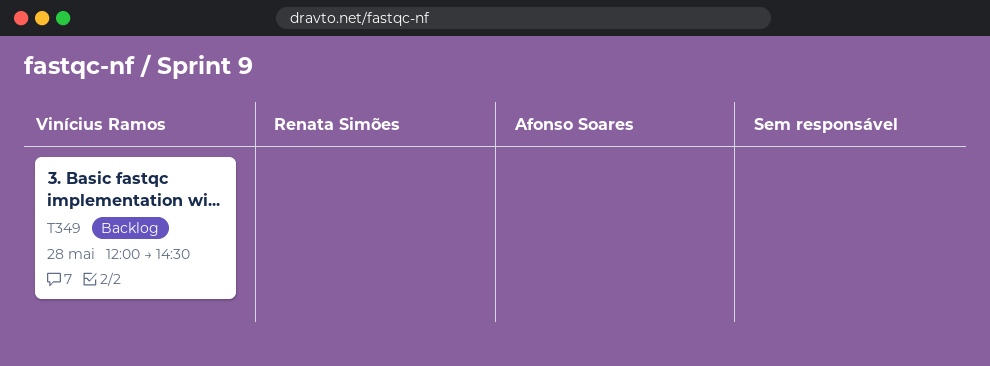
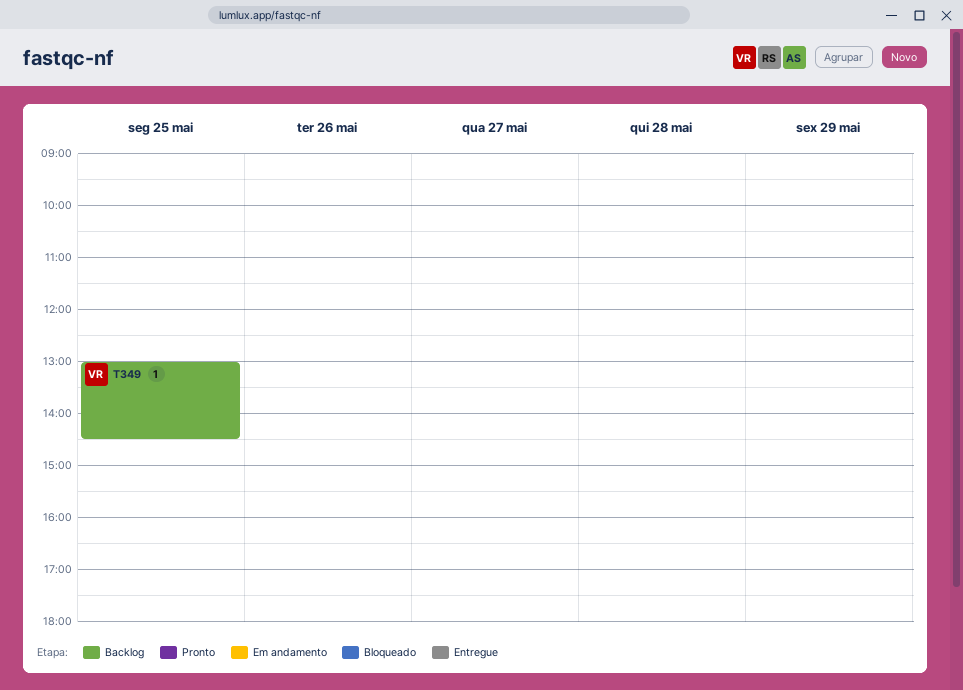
T349, day: May 28 -> May 25
T349, begins: 12:00 -> 13:00

